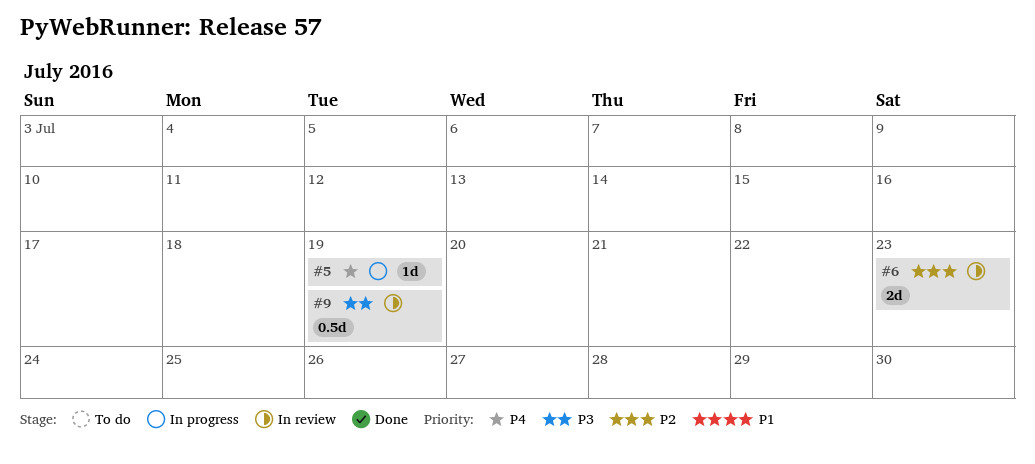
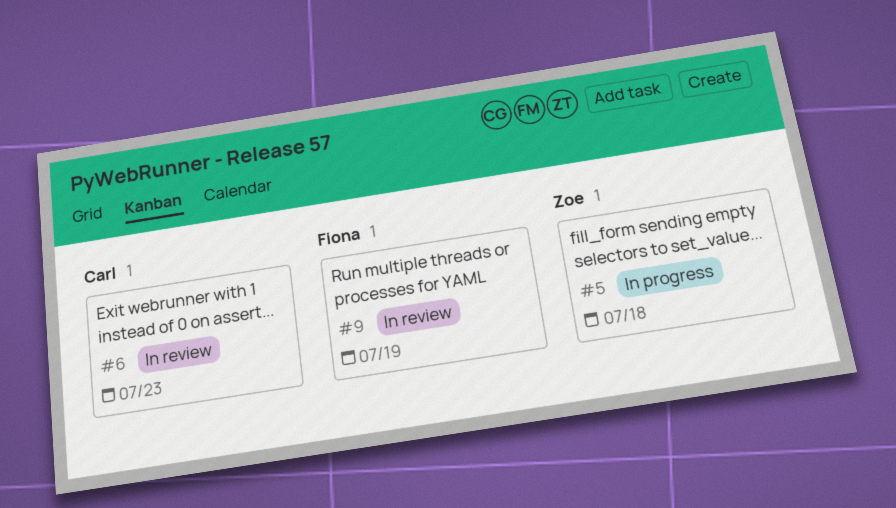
#5, due: Jul 19 -> Jul 18

